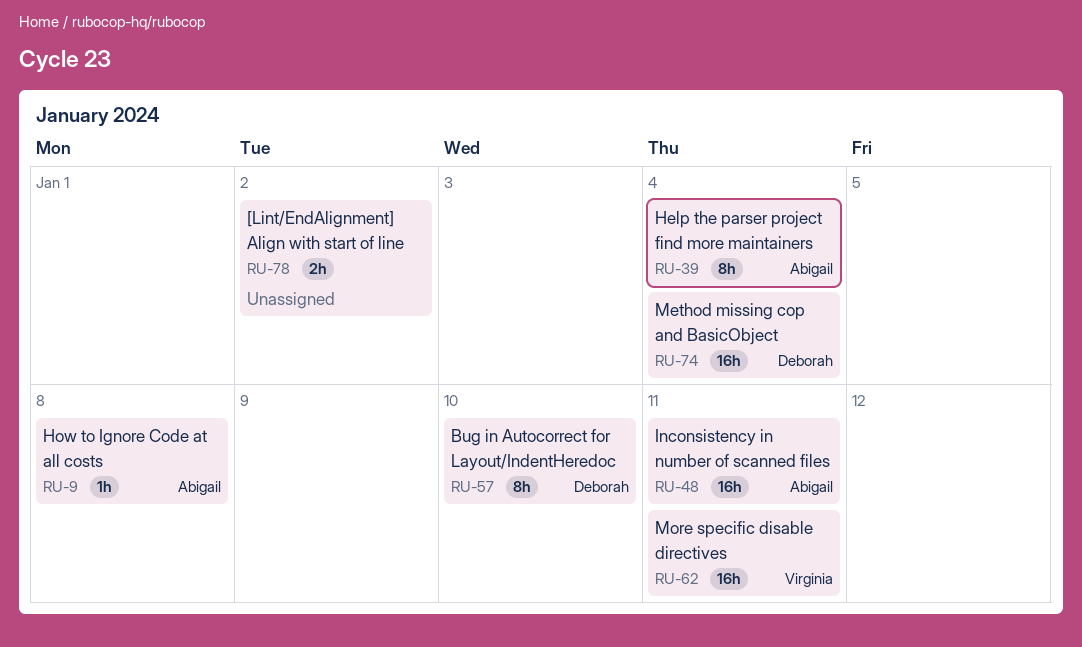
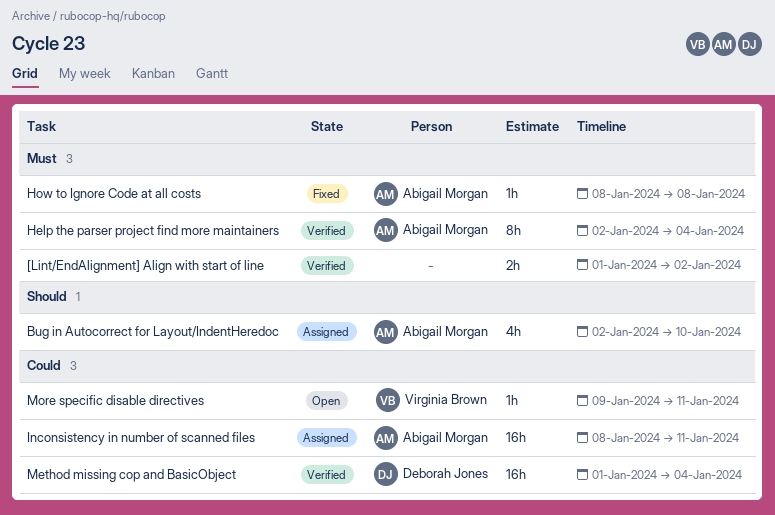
Bug in Autocorrect for Layout/IndentHeredoc, owner: Deborah Jones -> Abigail Morgan
Bug in Autocorrect for Layout/IndentHeredoc, estimate: 8h -> 4h
More specific disable directives, estimate: 16h -> 1h

